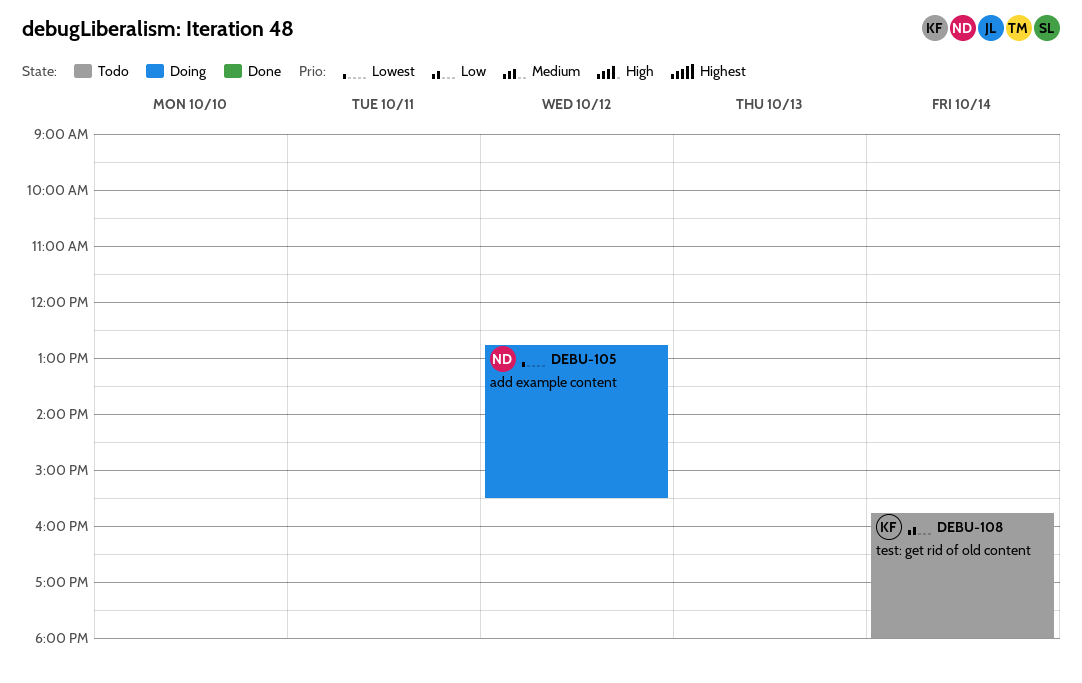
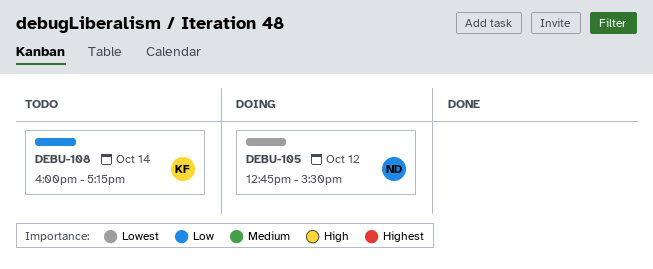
DEBU-108, begins: 15:45 -> 16:00
DEBU-108, ends: 18:00 -> 17:15

